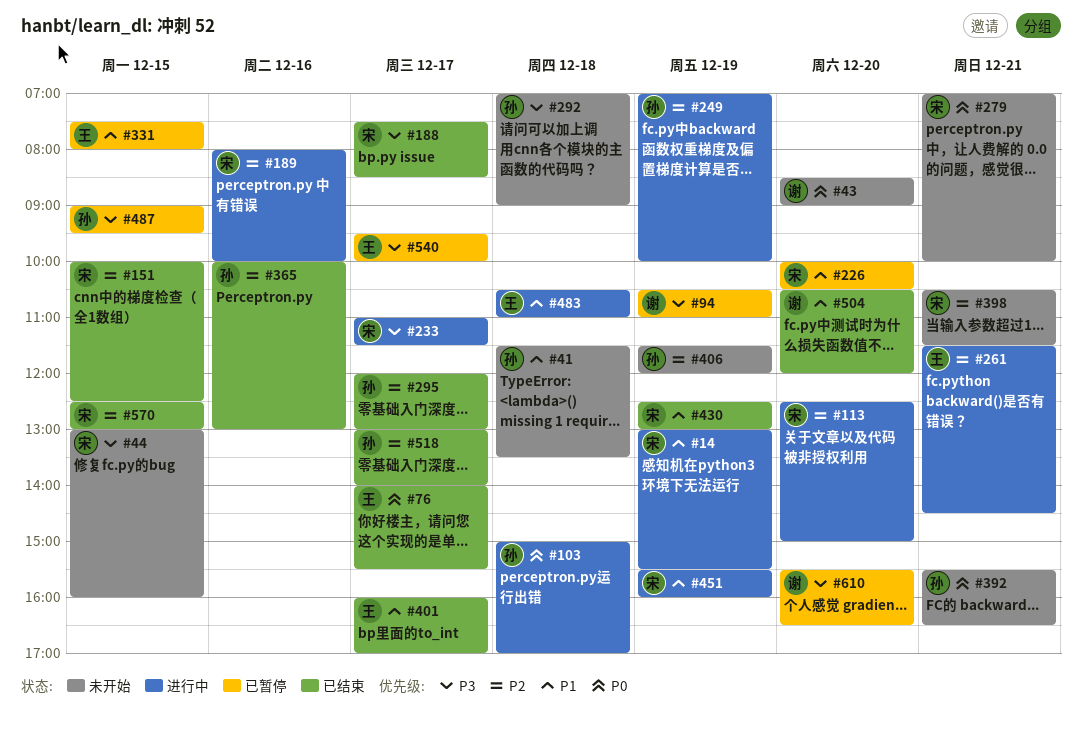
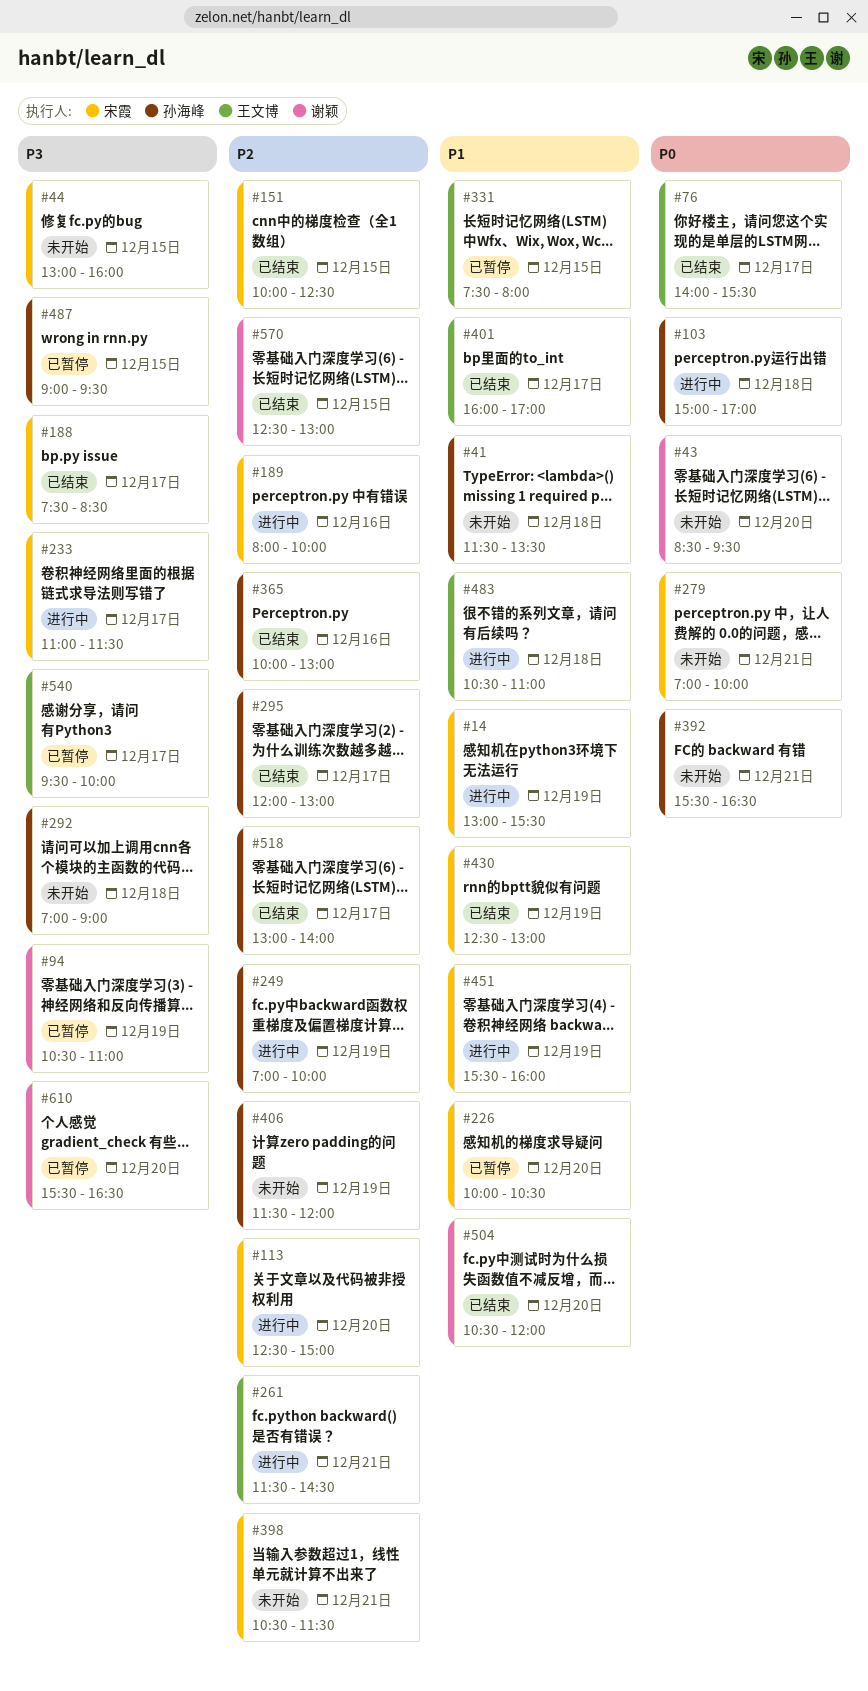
#43, ends: 09:00 -> 09:30
#570, owner: 宋霞 -> 谢颖

